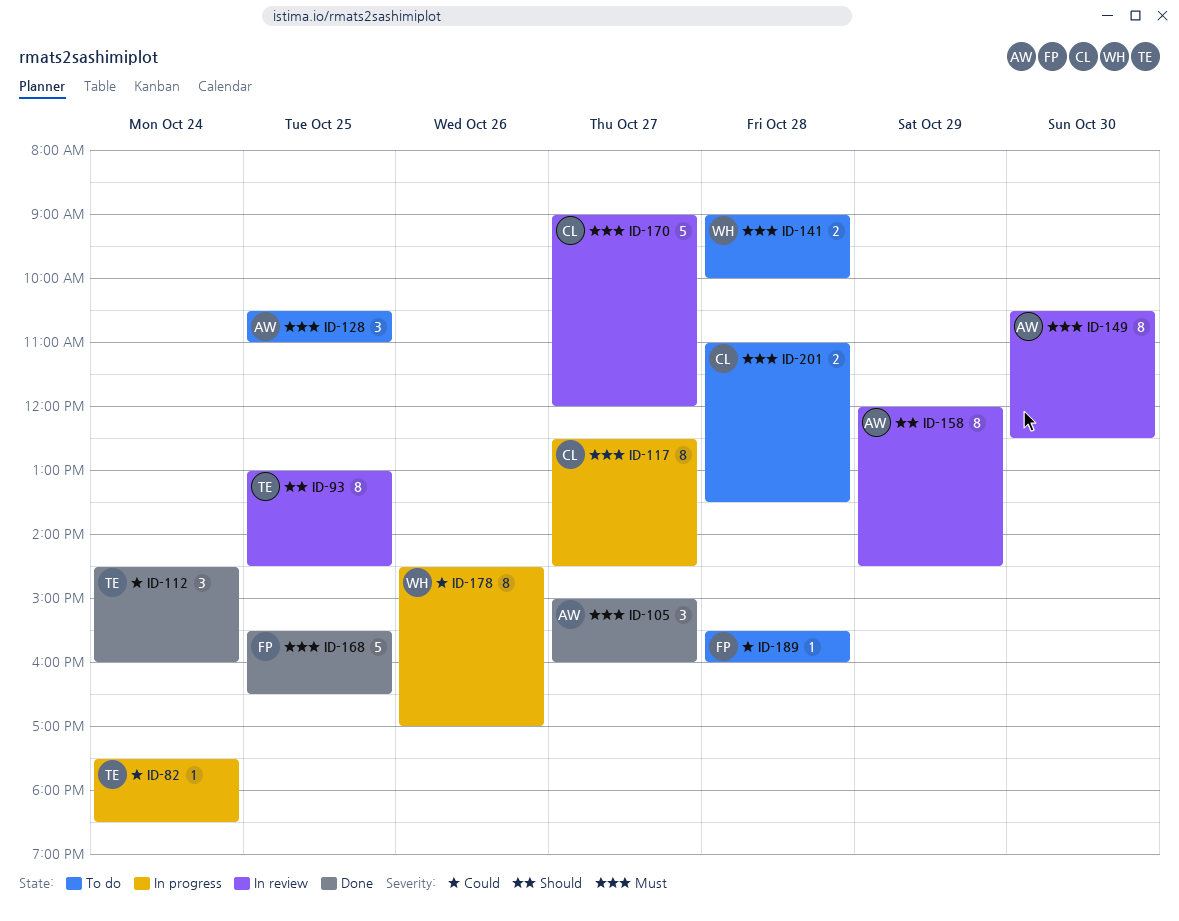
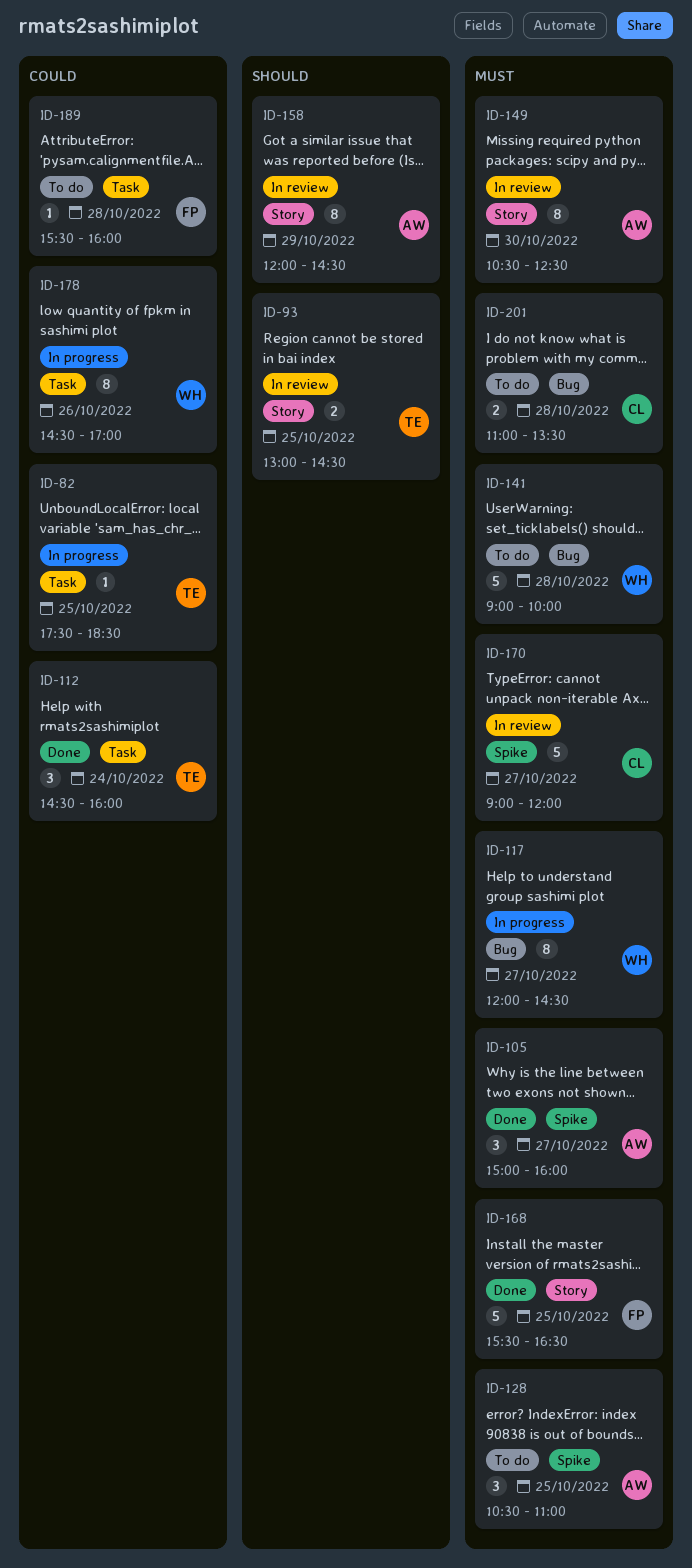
ID-82, day: Oct 24 -> Oct 25
ID-93, estimate: 8 -> 2
ID-117, owner: CL -> WH
ID-117, begins: 12:30 -> 12:00
ID-141, estimate: 2 -> 5

